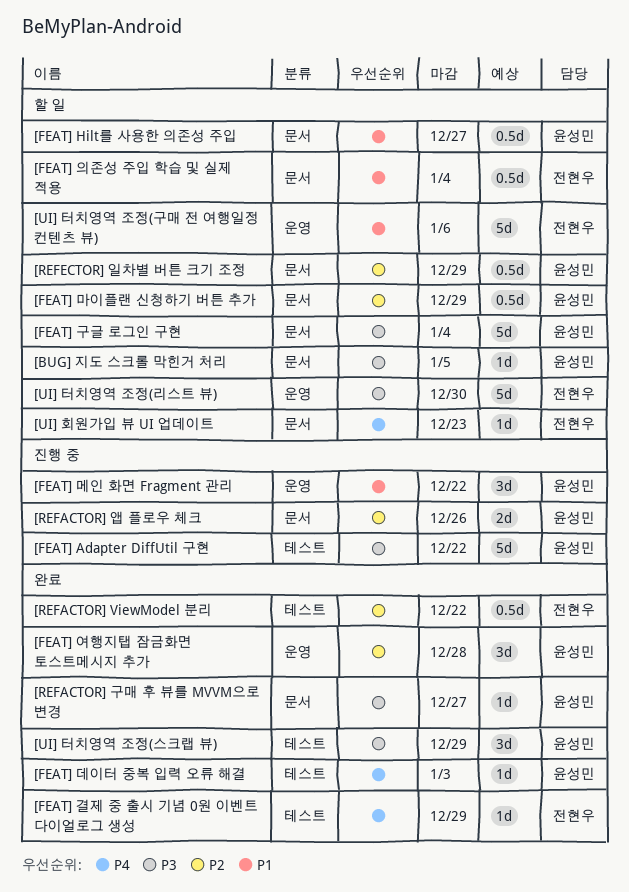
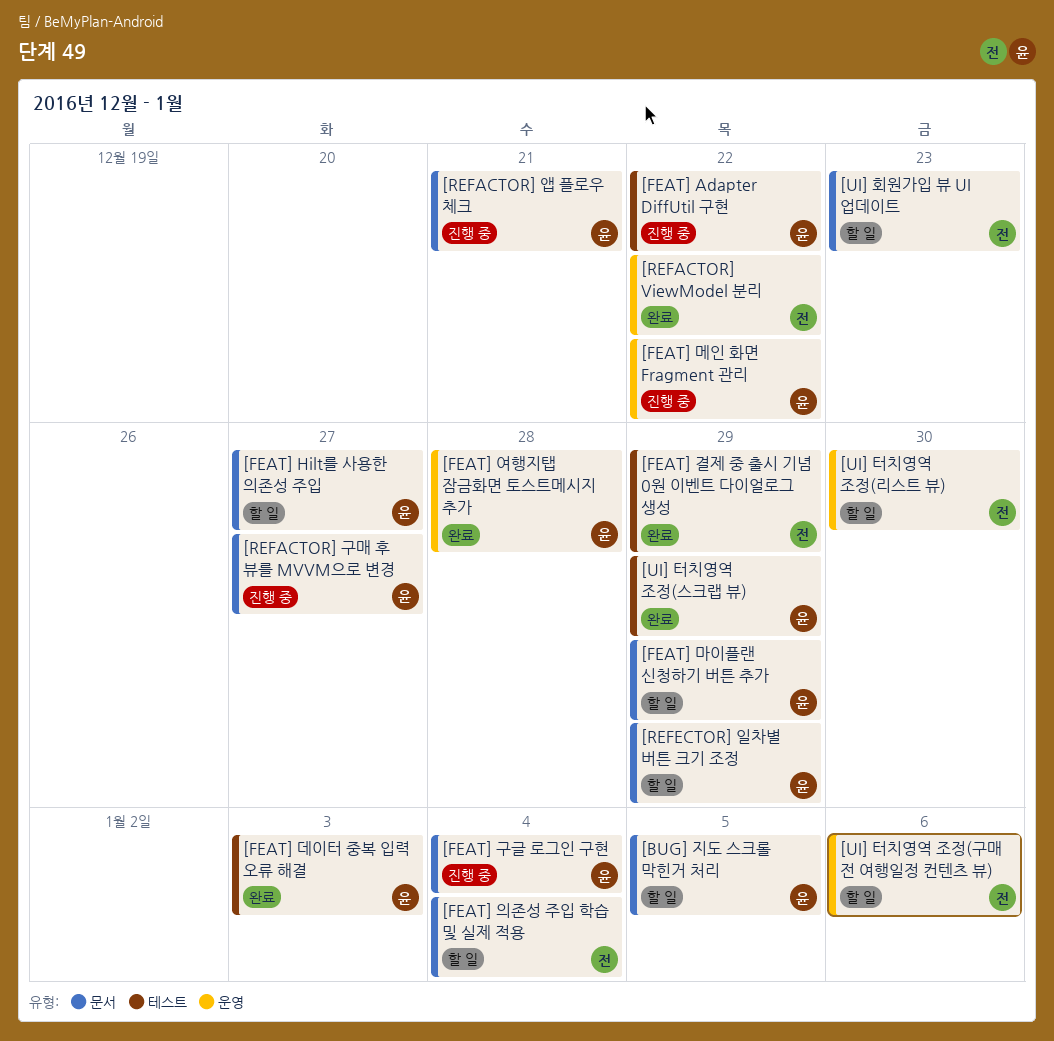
[FEAT] 구글 로그인 구현, status: 할 일 -> 진행 중
[REFACTOR] ViewModel 분리, label: 테스트 -> 운영
[REFACTOR] 구매 후 뷰를 MVVM으로 변경, status: 완료 -> 진행 중
[REFACTOR] 앱 플로우 체크, due: Dec 26 -> Dec 21

